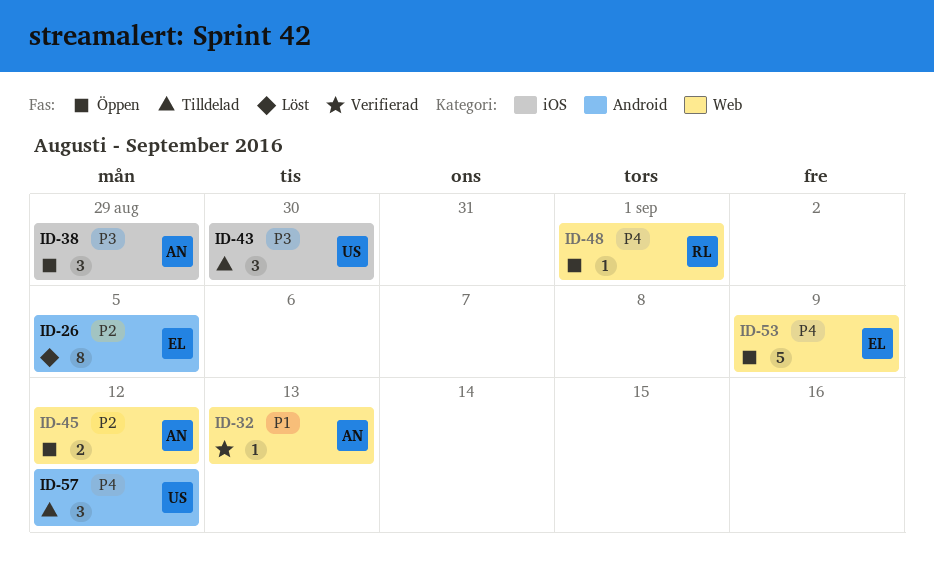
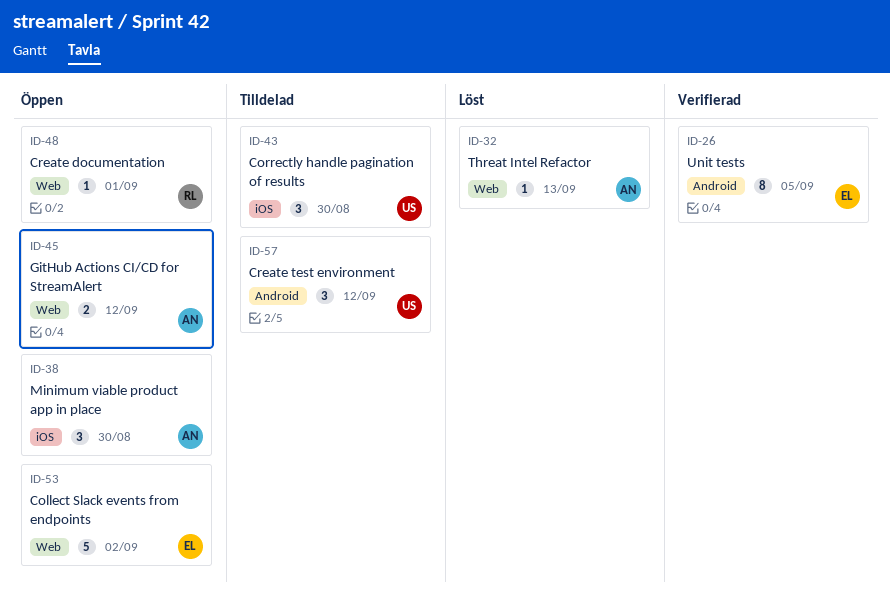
ID-26, status: Löst -> Verifierad
ID-32, status: Verifierad -> Löst
ID-38, due: Aug 29 -> Aug 30
ID-53, due: Sep 9 -> Sep 2

